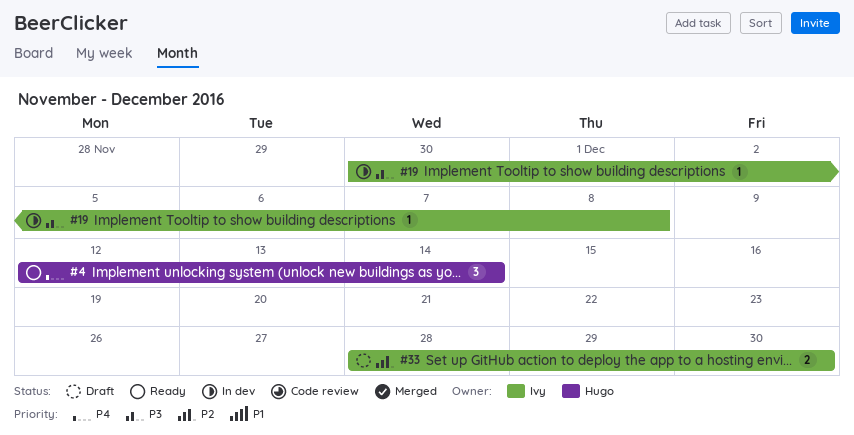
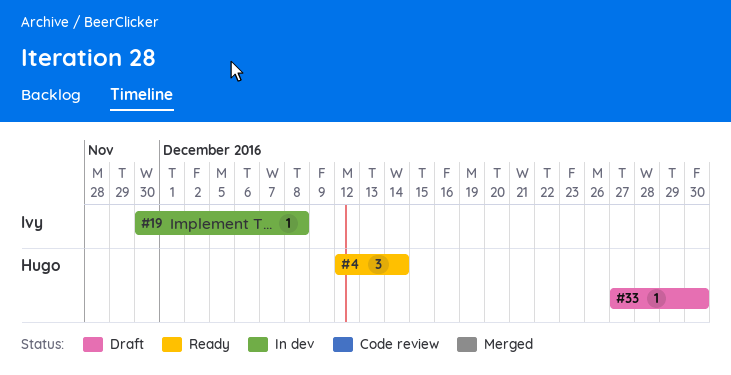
#33, owner: Ivy -> Hugo
#33, estimate: 2 -> 1
#33, start: Dec 28 -> Dec 27

